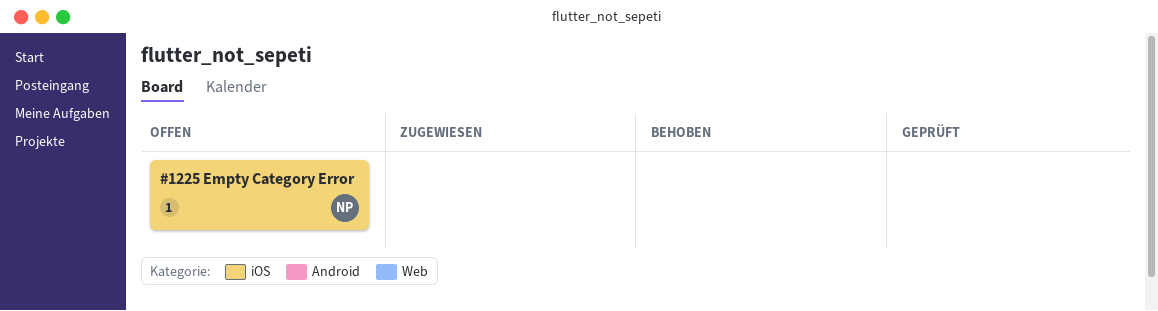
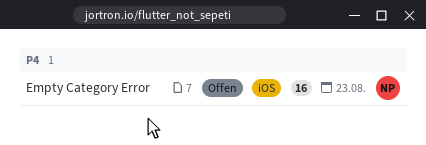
Empty Category Error, estimate: 1 -> 16

